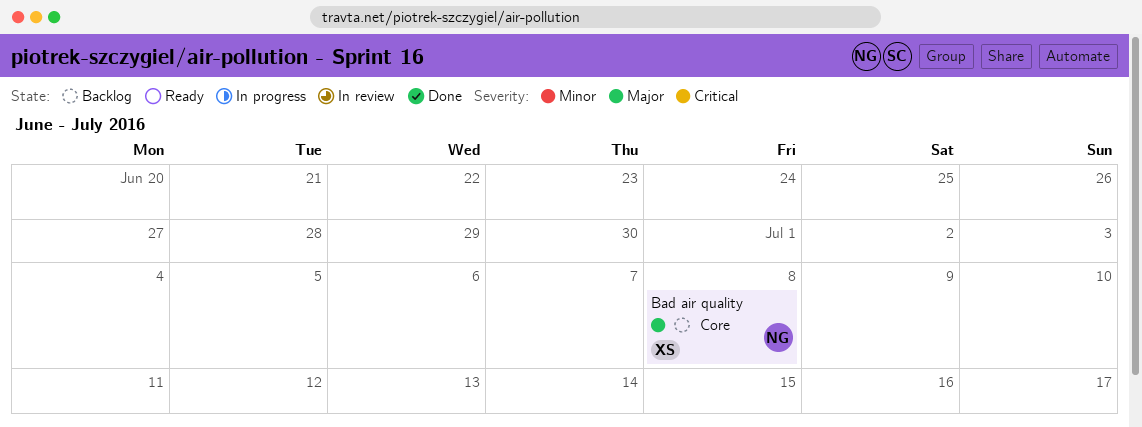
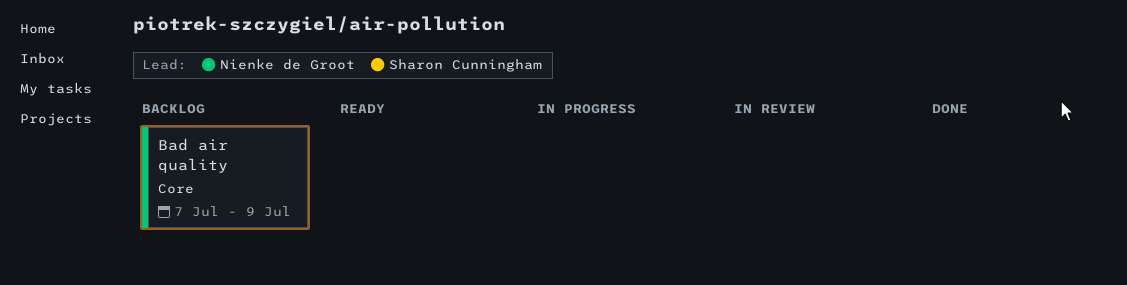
Bad air quality, due: Jul 8 -> Jul 9

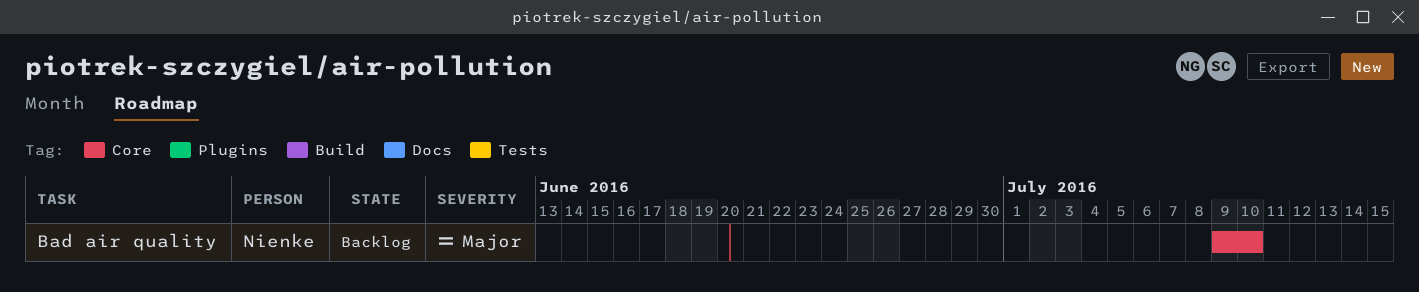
Bad air quality, start: Jul 7 -> Jul 9
Bad air quality, due: Jul 9 -> Jul 10

